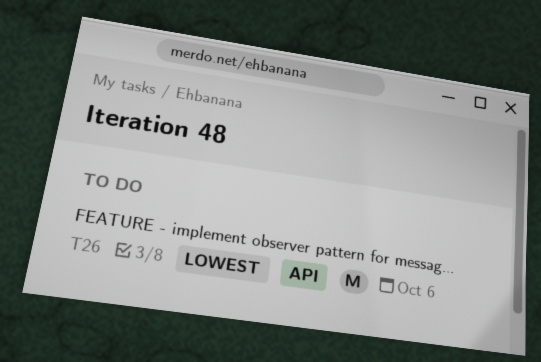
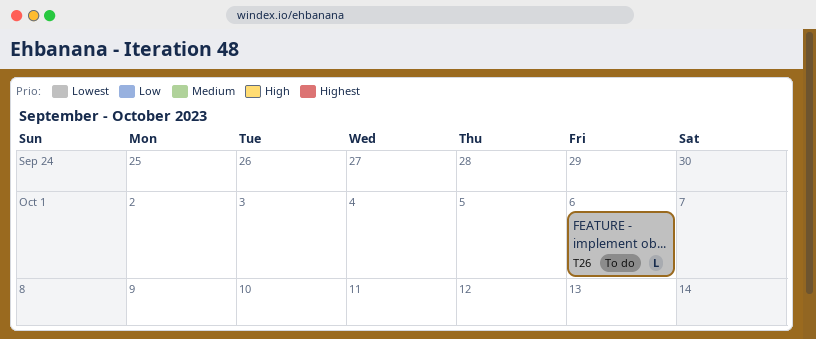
T26, estimate: M -> L

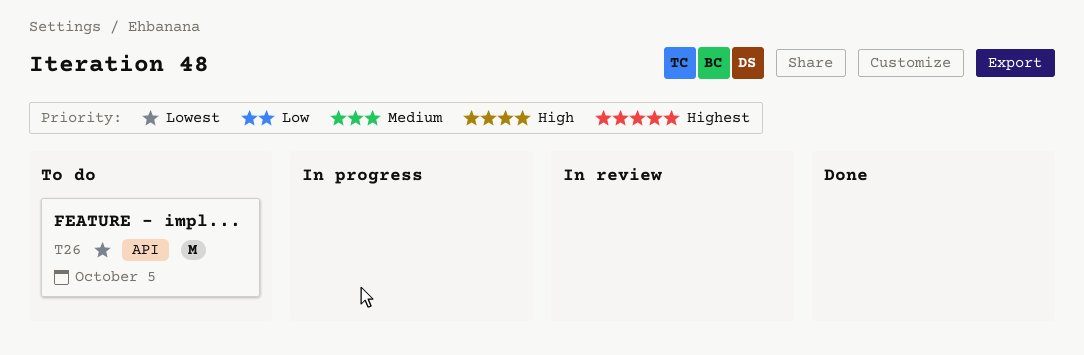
T26, estimate: L -> M
T26, due: Oct 6 -> Oct 5

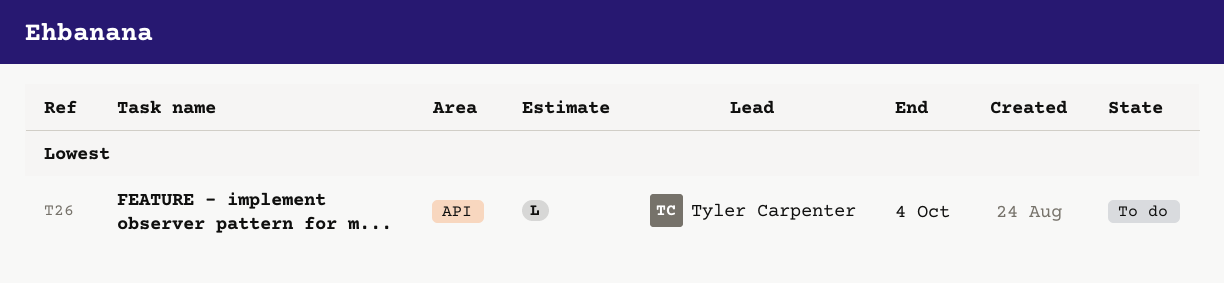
T26, estimate: M -> L
T26, due: Oct 5 -> Oct 4

